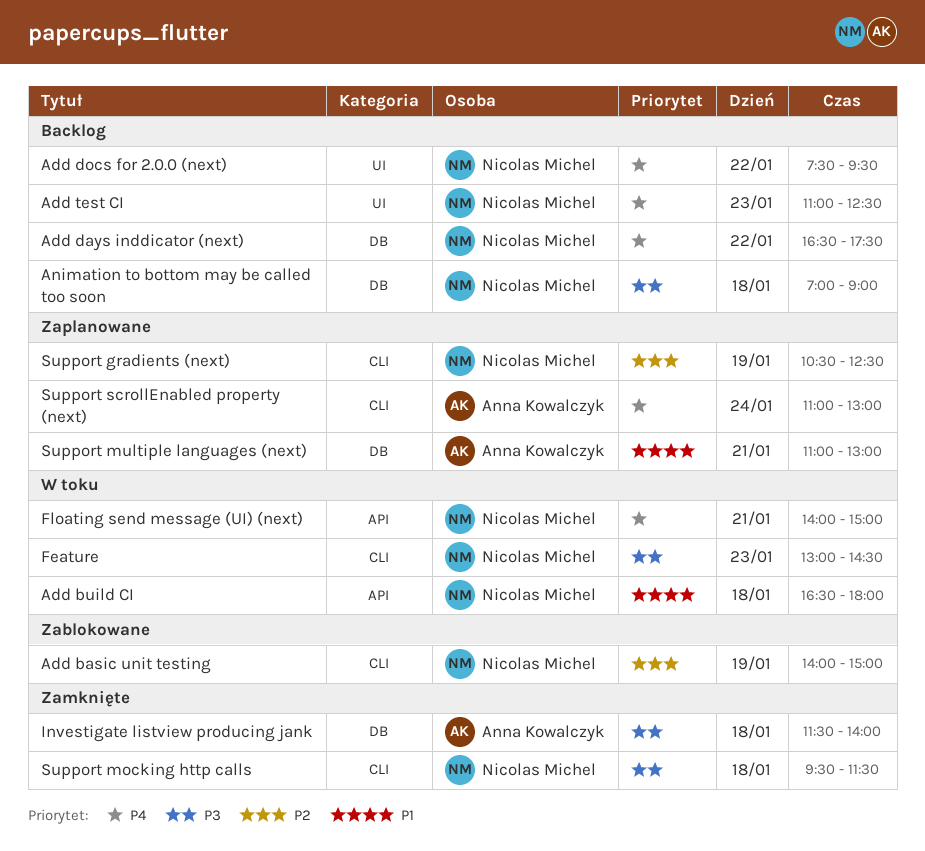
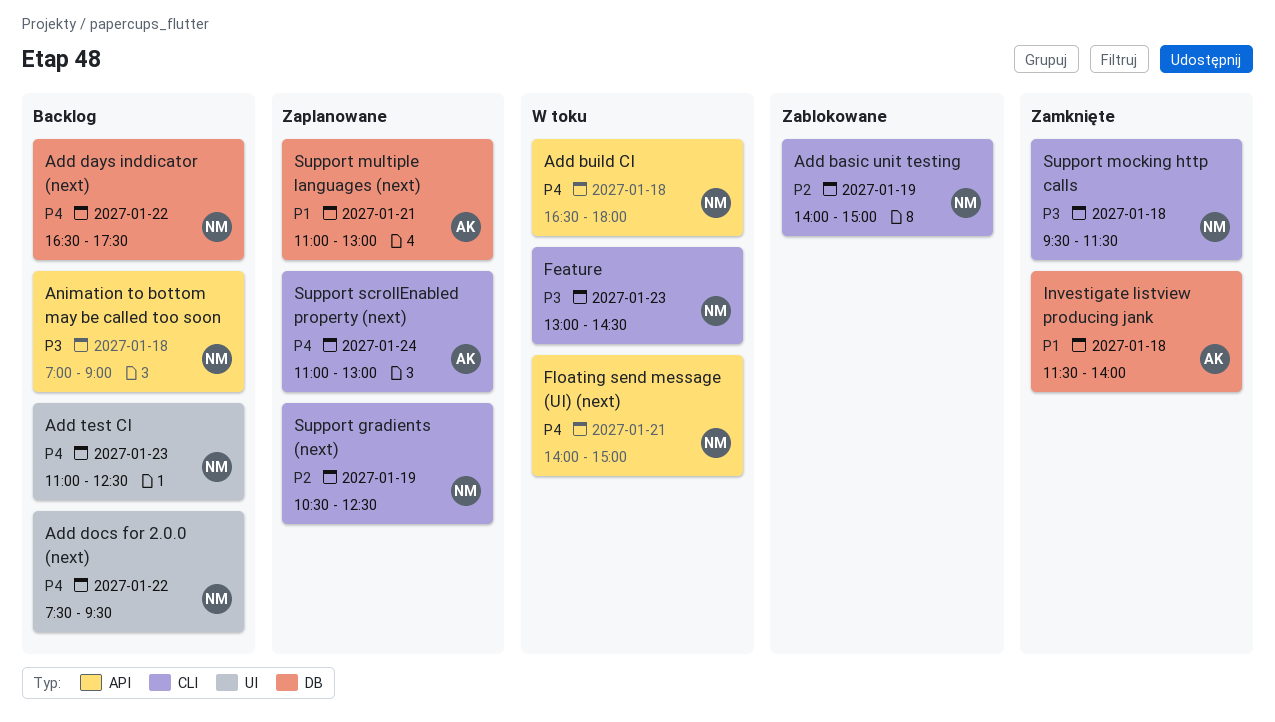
Add build CI, priority: P1 -> P4
Animation to bottom may be called too soon, label: DB -> API
Investigate listview producing jank, priority: P3 -> P1

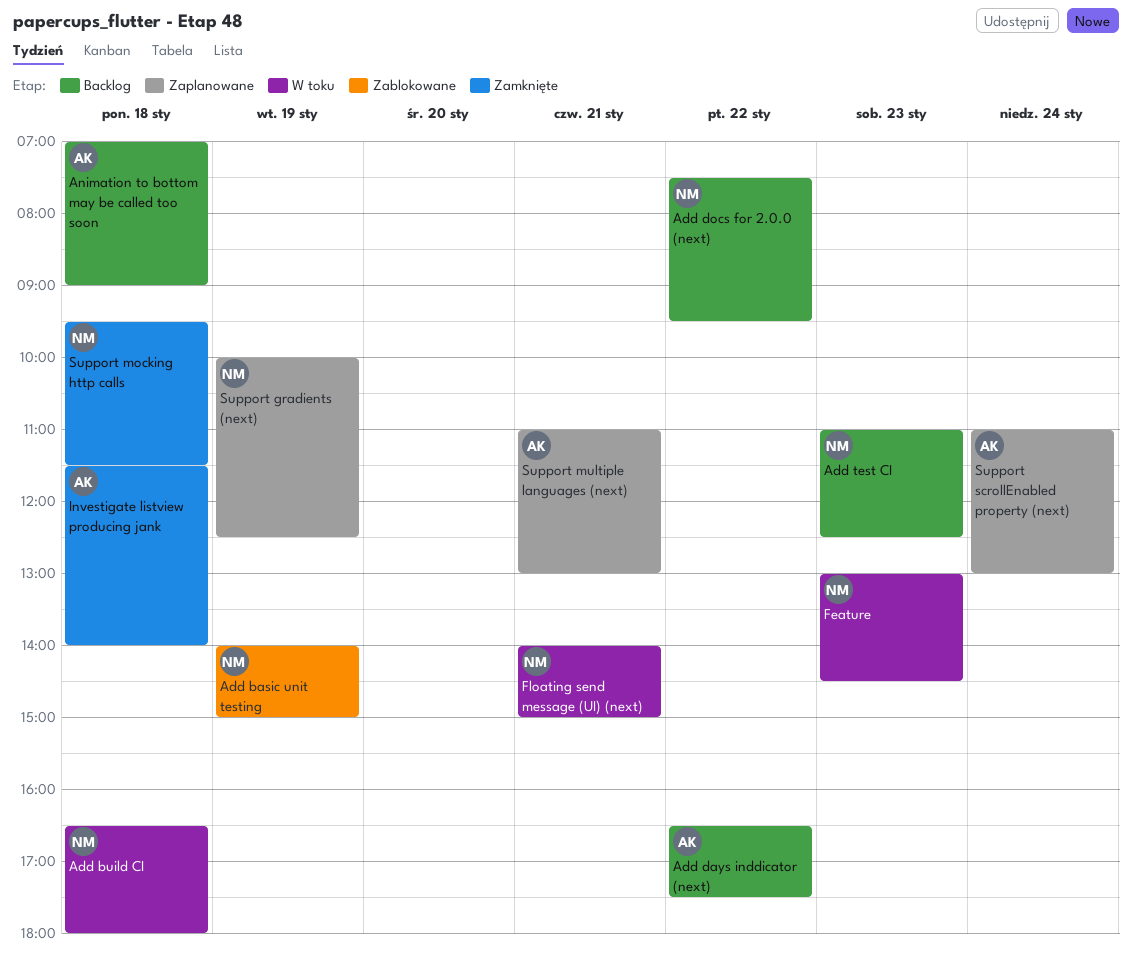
Add days inddicator (next), owner: NM -> AK
Animation to bottom may be called too soon, owner: NM -> AK
Support gradients (next), begins: 10:30 -> 10:00

